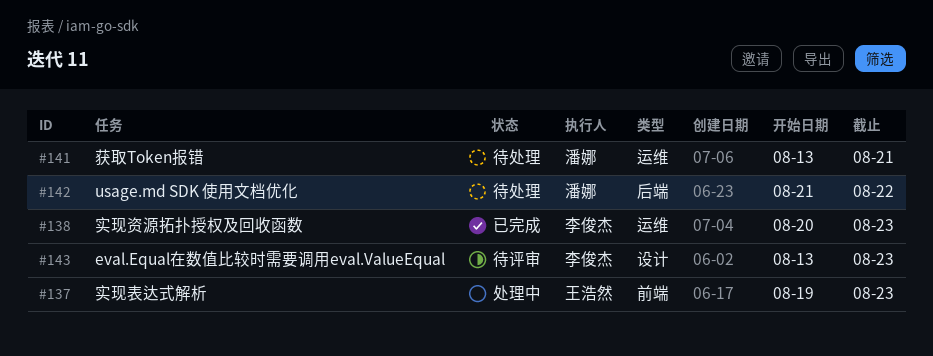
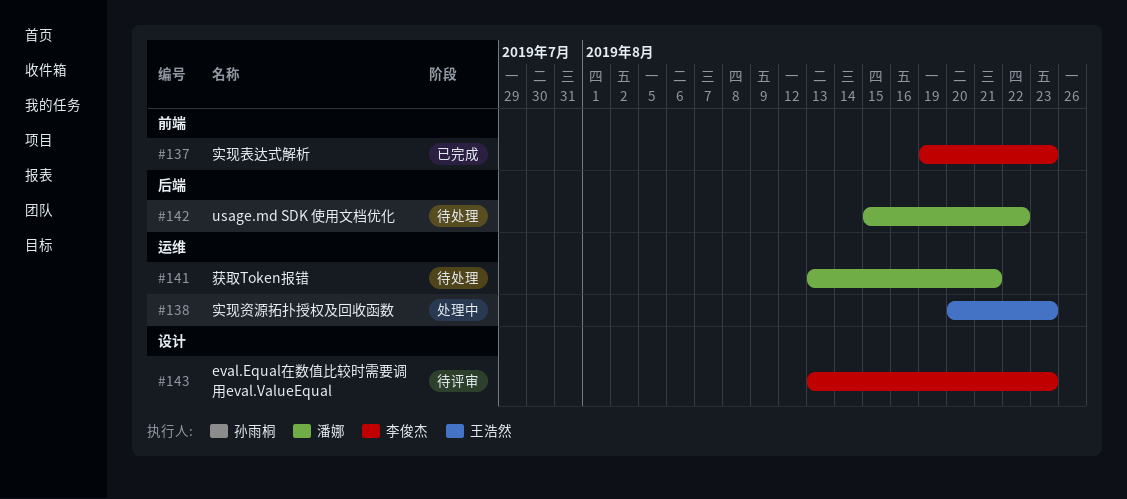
#137, status: 处理中 -> 已完成
#137, owner: 王浩然 -> 李俊杰
#138, status: 已完成 -> 处理中
#138, owner: 李俊杰 -> 王浩然
#142, start: Aug 21 -> Aug 15

